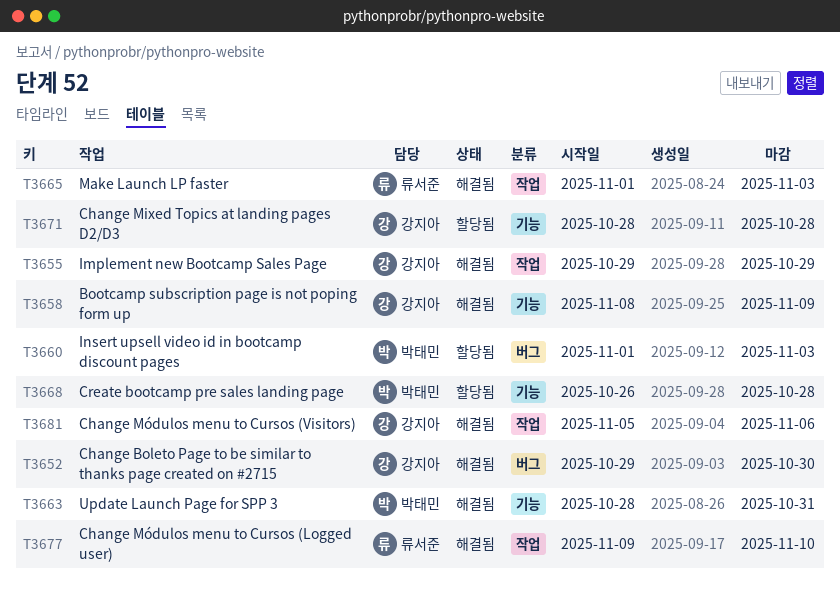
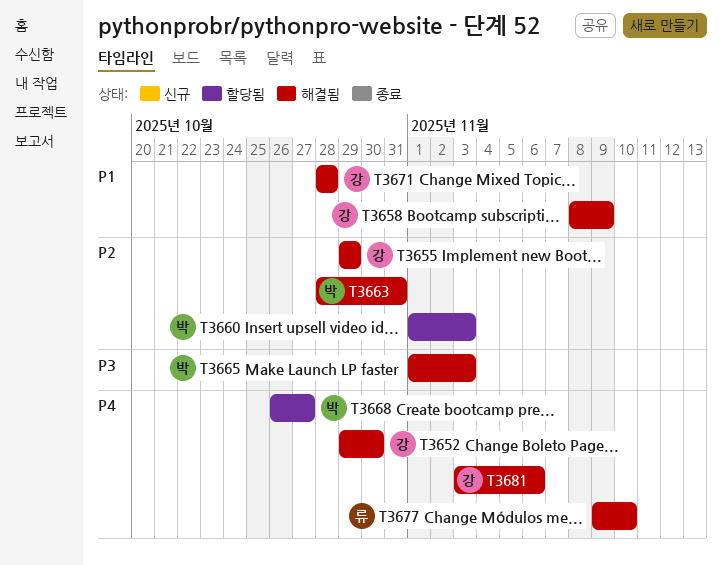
T3665, owner: 류서준 -> 박태민
T3668, due: Oct 28 -> Oct 27
T3671, status: 할당됨 -> 해결됨
T3681, start: Nov 5 -> Nov 3

